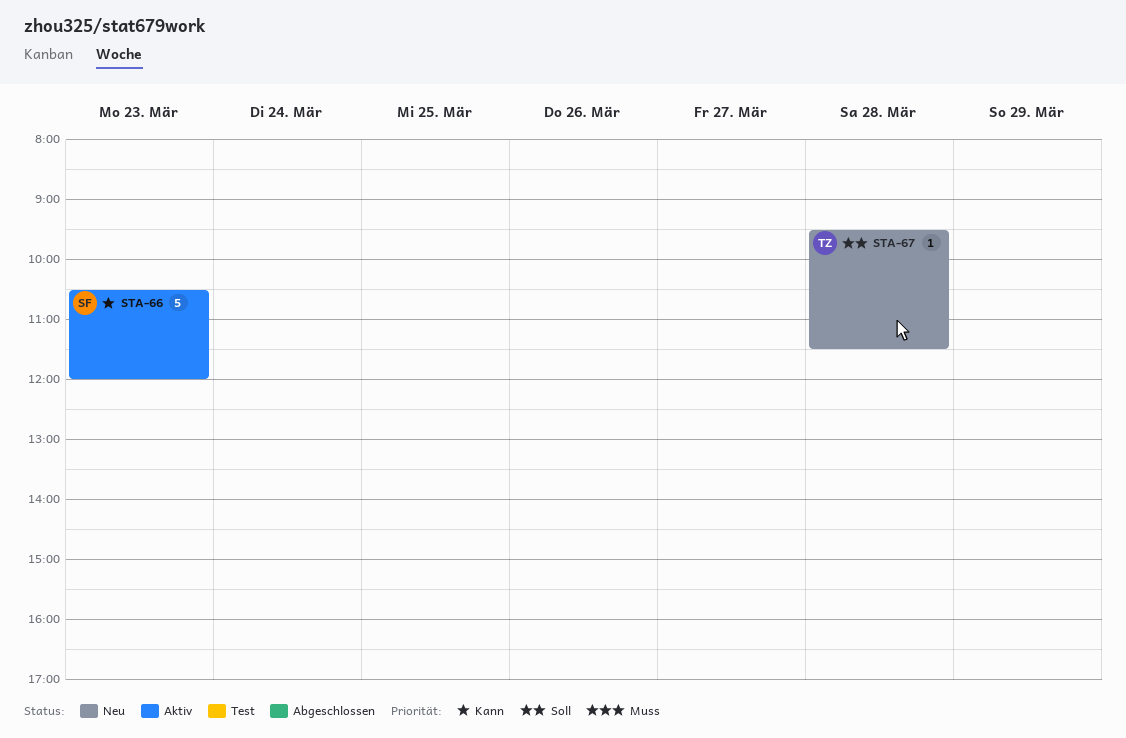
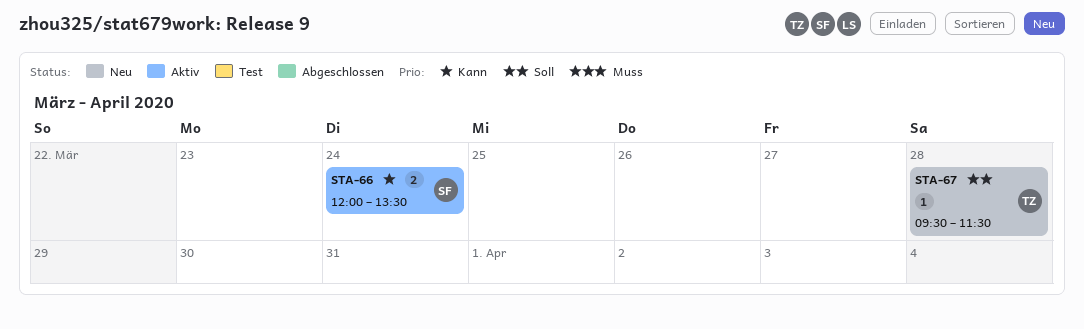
STA-66, estimate: 5 -> 2
STA-66, day: Mar 23 -> Mar 24
STA-66, begins: 10:30 -> 12:00
STA-66, ends: 12:00 -> 13:30

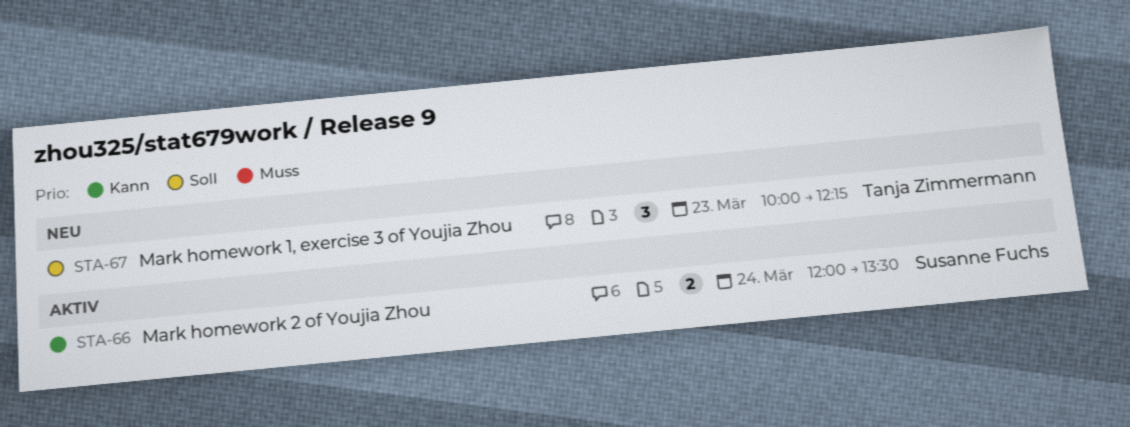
STA-67, estimate: 1 -> 3
STA-67, day: Mar 28 -> Mar 23
STA-67, begins: 09:30 -> 10:00
STA-67, ends: 11:30 -> 12:15

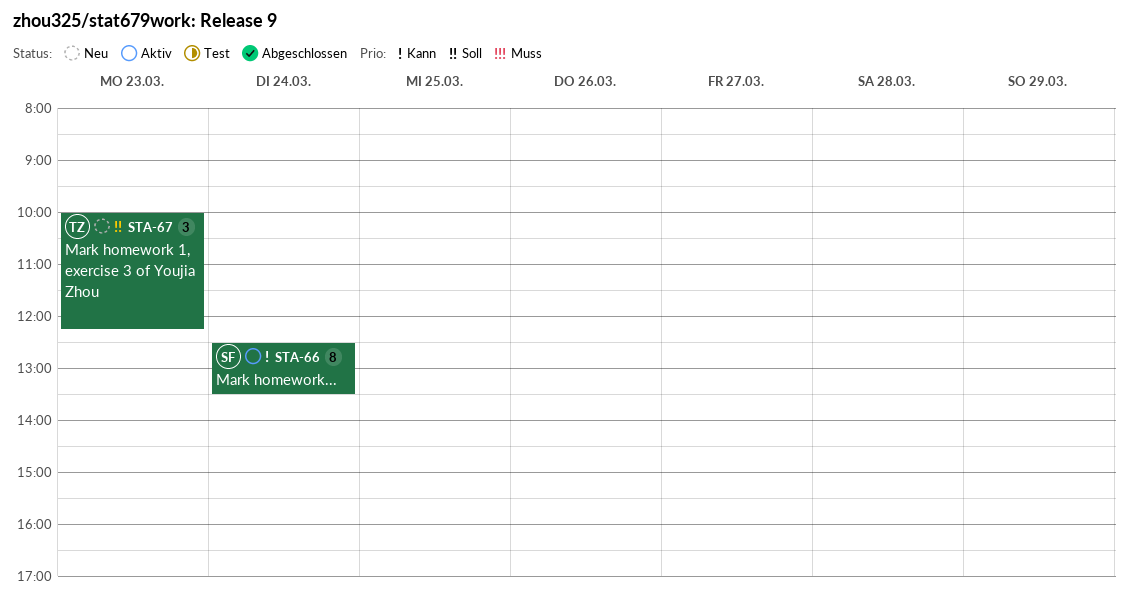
STA-66, estimate: 2 -> 8
STA-66, begins: 12:00 -> 12:30

